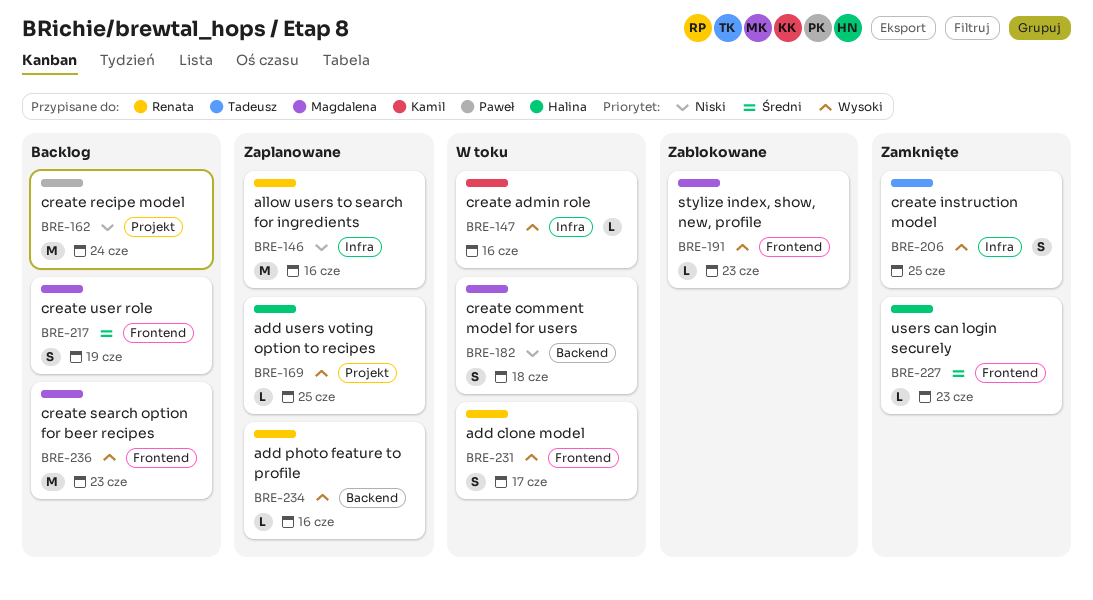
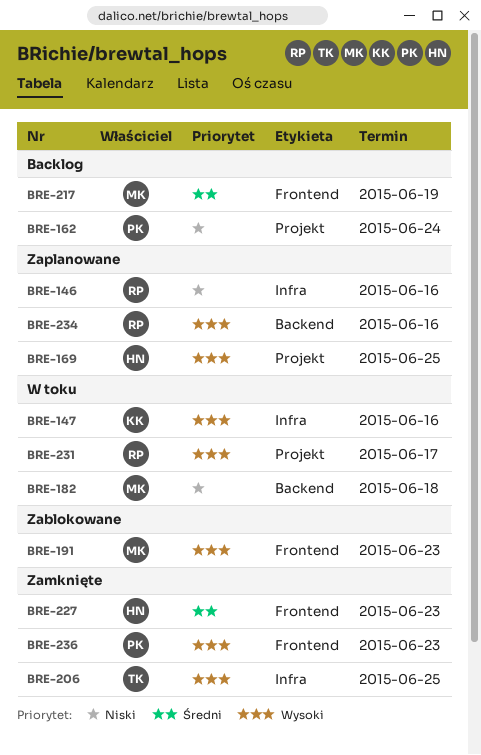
BRE-231, label: Frontend -> Projekt
BRE-236, status: Backlog -> Zamknięte
BRE-236, owner: Magdalena -> Paweł

